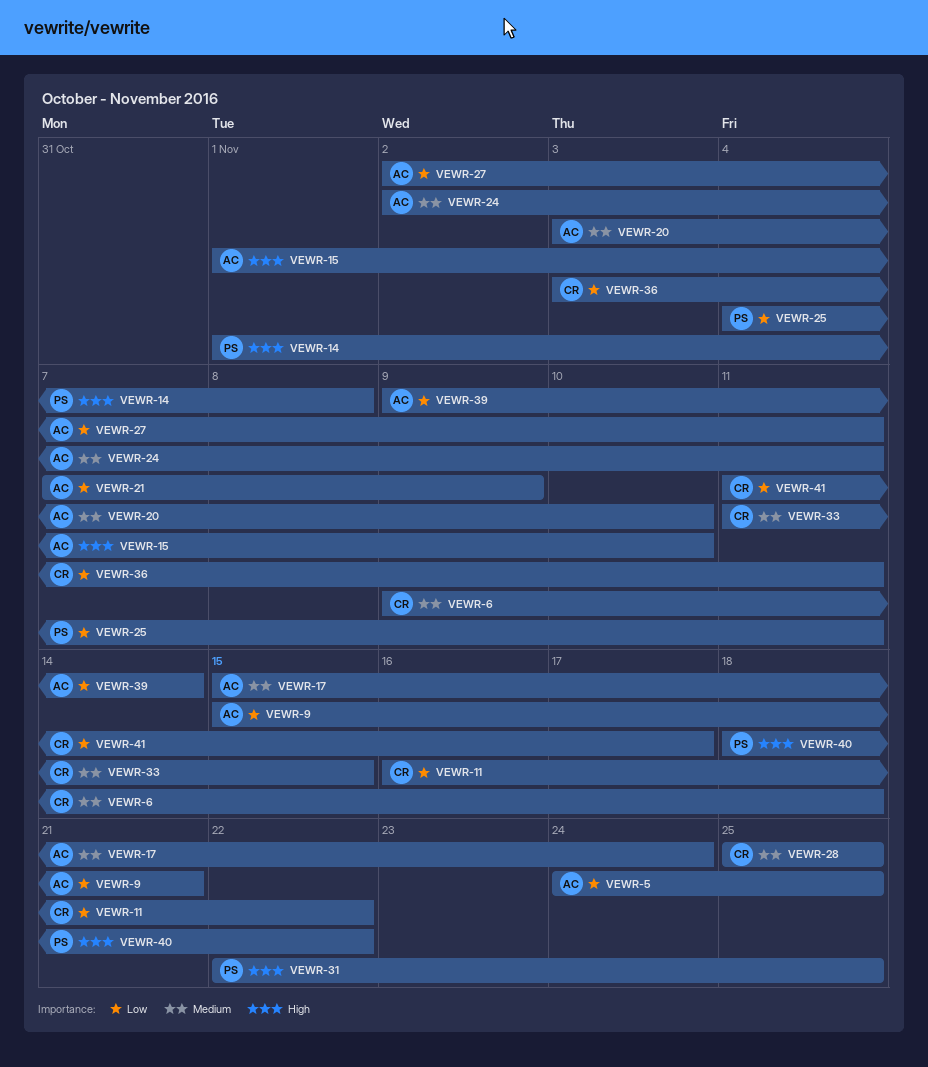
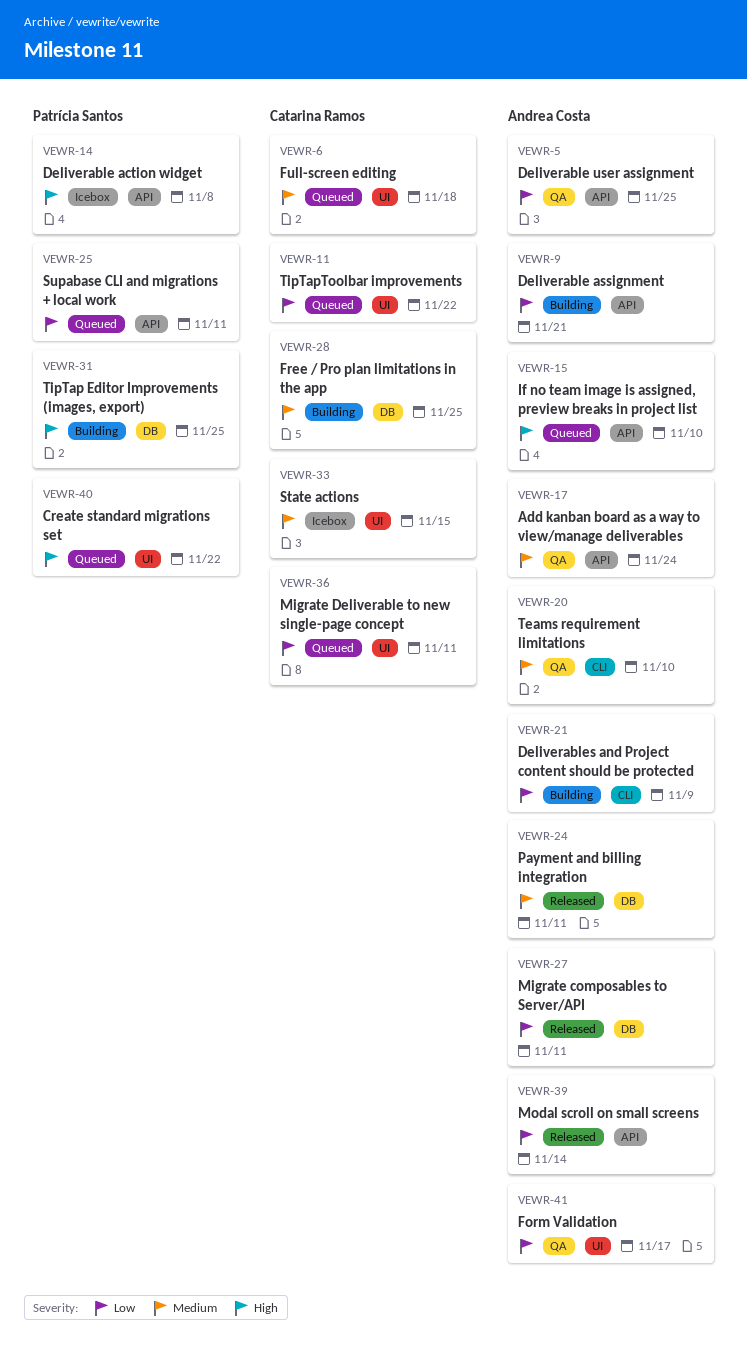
VEWR-41, owner: Catarina Ramos -> Andrea Costa

